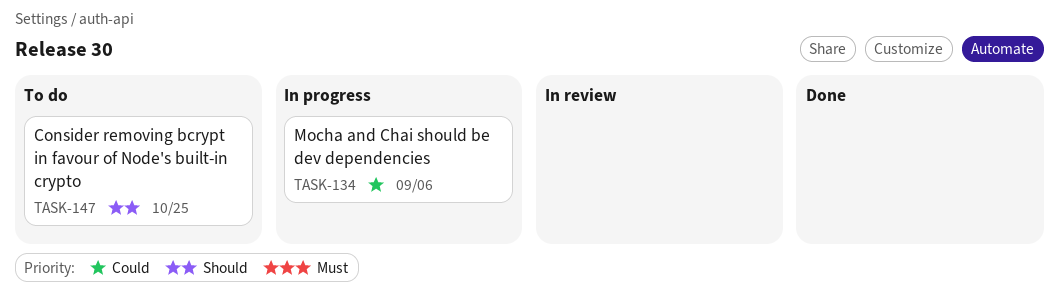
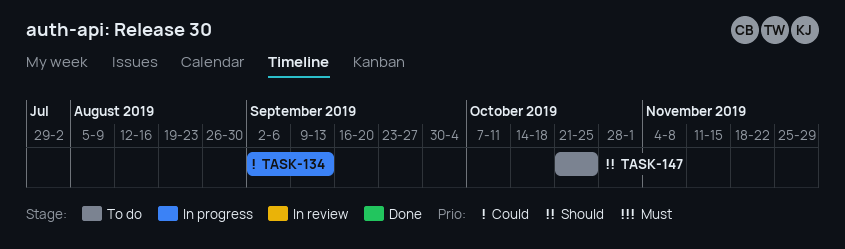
TASK-134, due: Sep 6 -> Sep 13

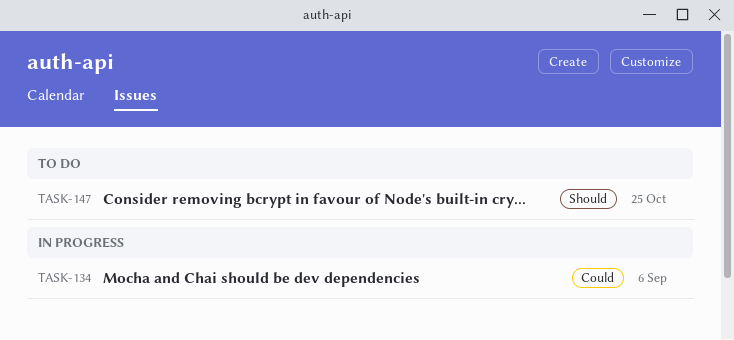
TASK-134, due: Sep 13 -> Sep 6

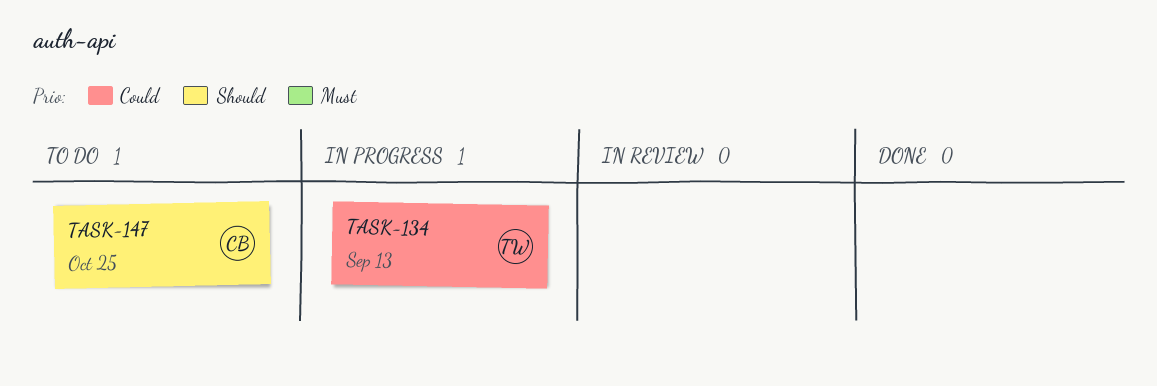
TASK-134, due: Sep 6 -> Sep 13

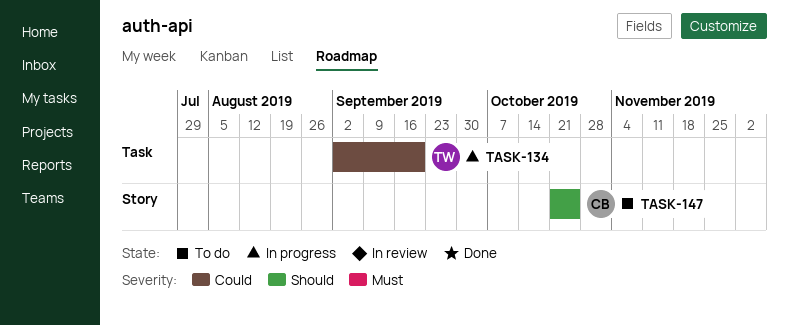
TASK-134, due: Sep 13 -> Sep 20

